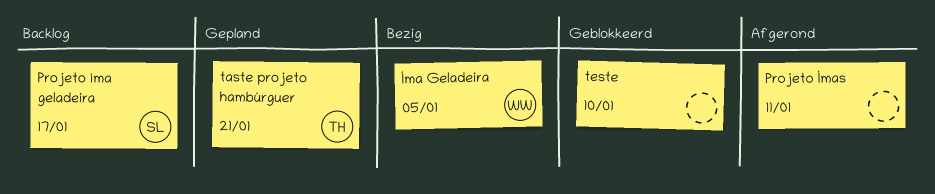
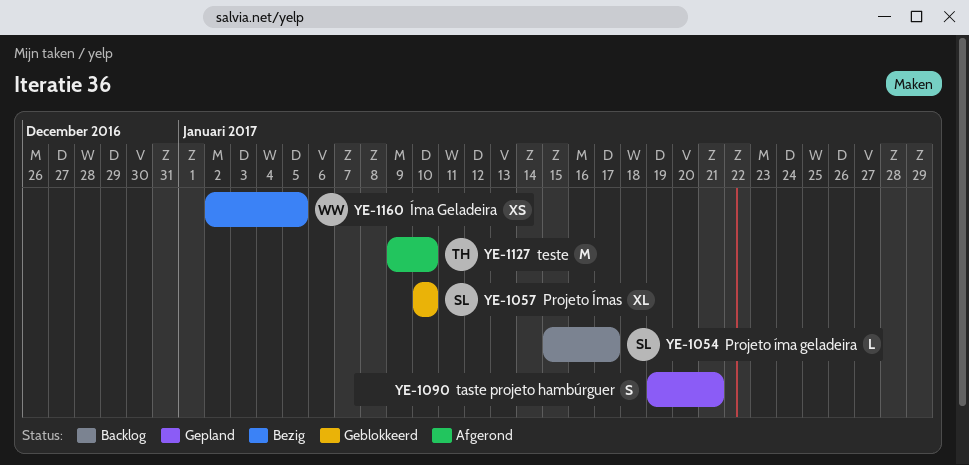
Projeto Ímas, status: Afgerond -> Geblokkeerd
Projeto Ímas, owner: none -> SL
Projeto Ímas, due: Jan 11 -> Jan 10
taste projeto hambúrguer, owner: TH -> none
teste, status: Geblokkeerd -> Afgerond
teste, owner: none -> TH

